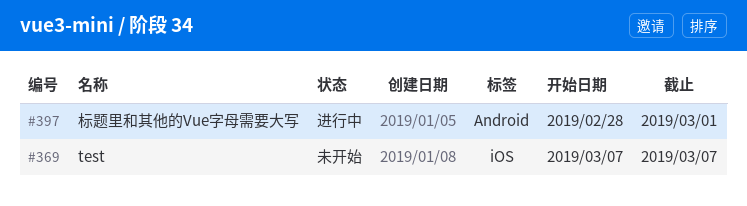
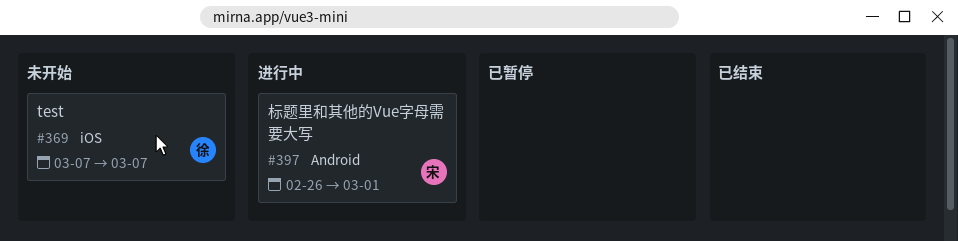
#397, start: Feb 28 -> Feb 26

